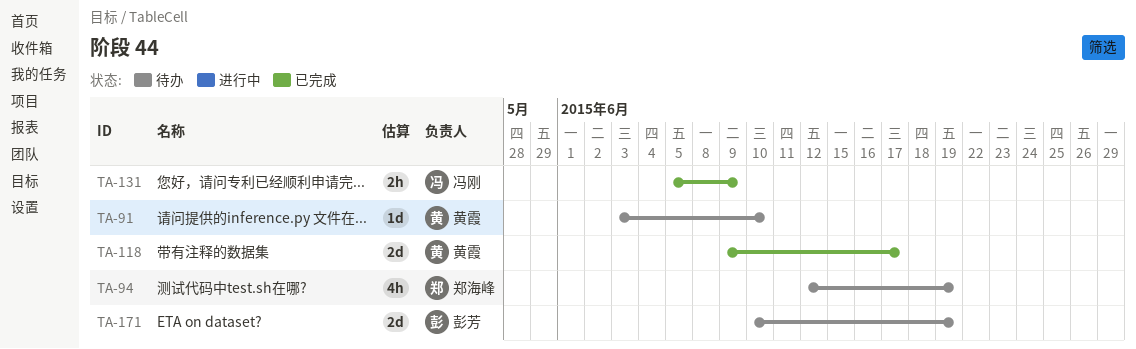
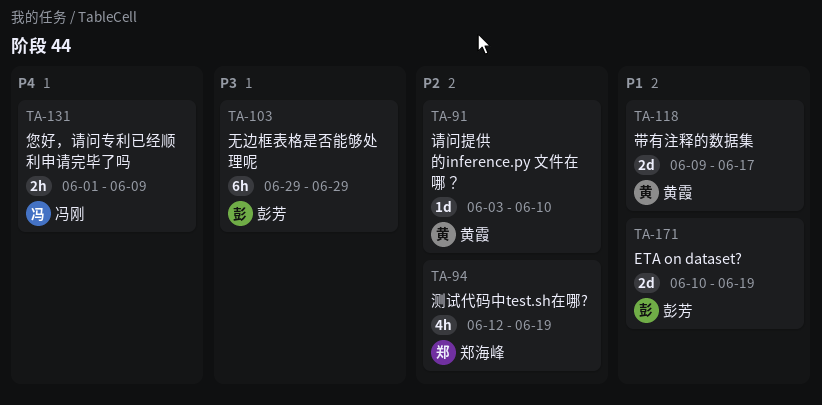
TA-103: none -> present
TA-131, start: Jun 5 -> Jun 1

